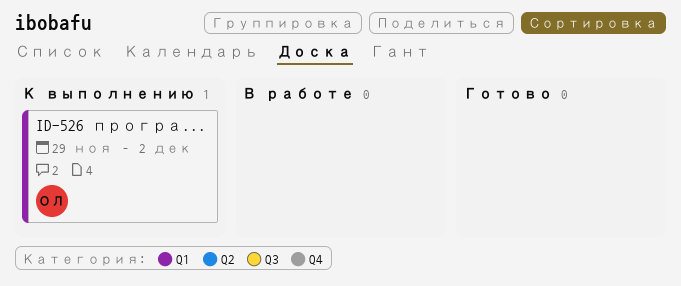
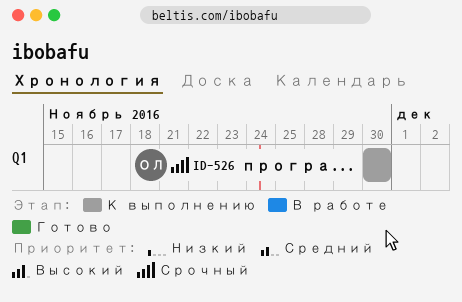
ID-526, start: Nov 29 -> Nov 30
ID-526, due: Dec 2 -> Nov 30

